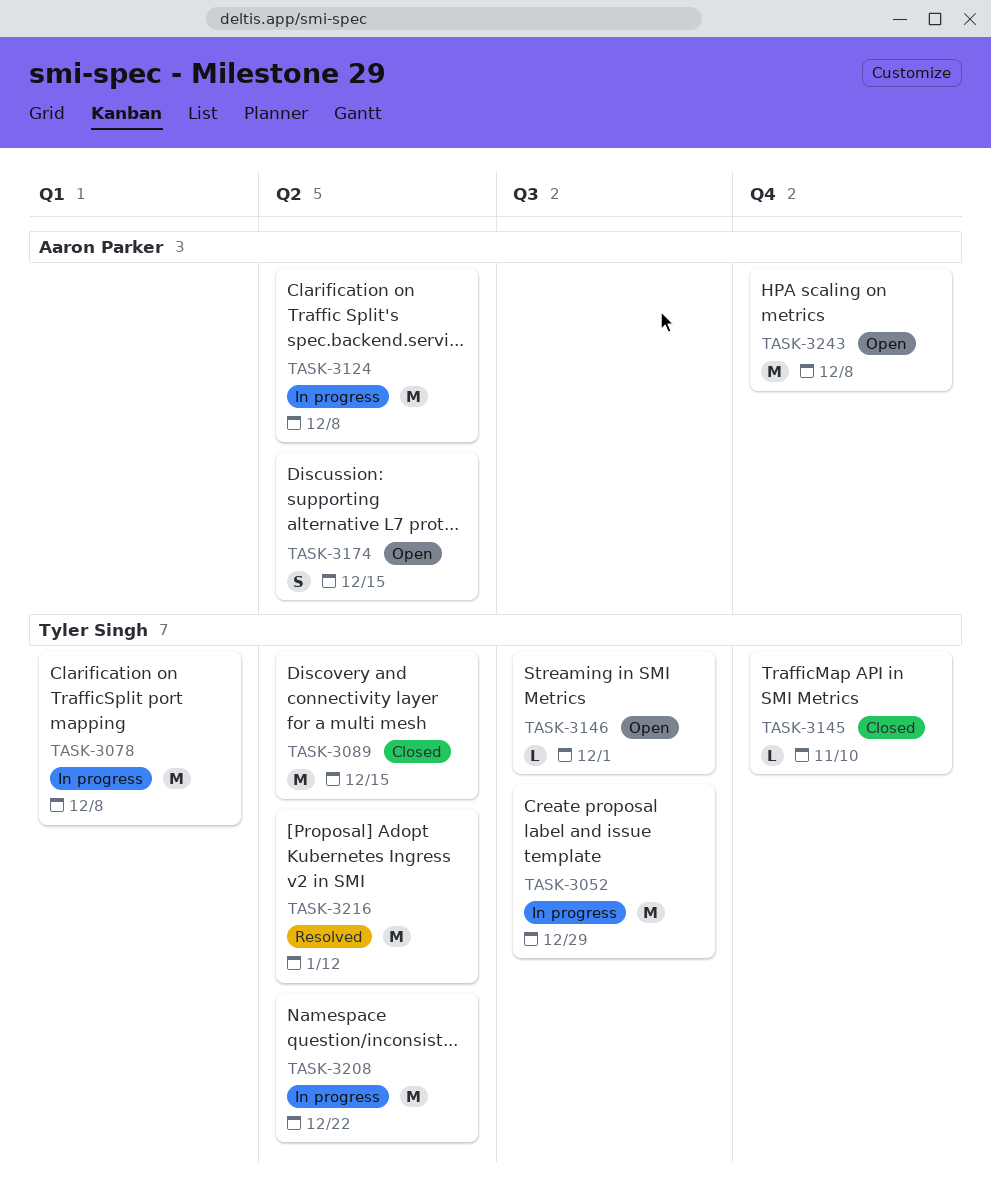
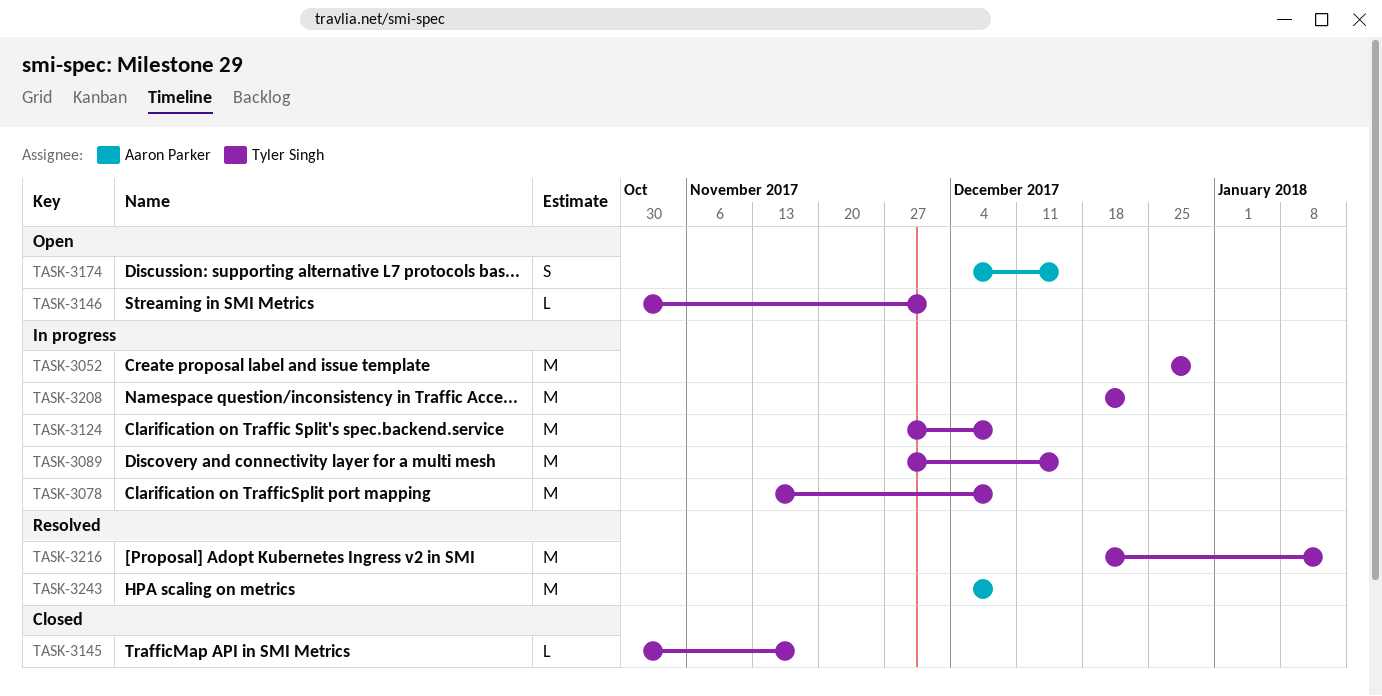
TASK-3089, status: Closed -> In progress
TASK-3124, owner: Aaron Parker -> Tyler Singh
TASK-3145, due: Nov 10 -> Nov 17
TASK-3243, status: Open -> Resolved

